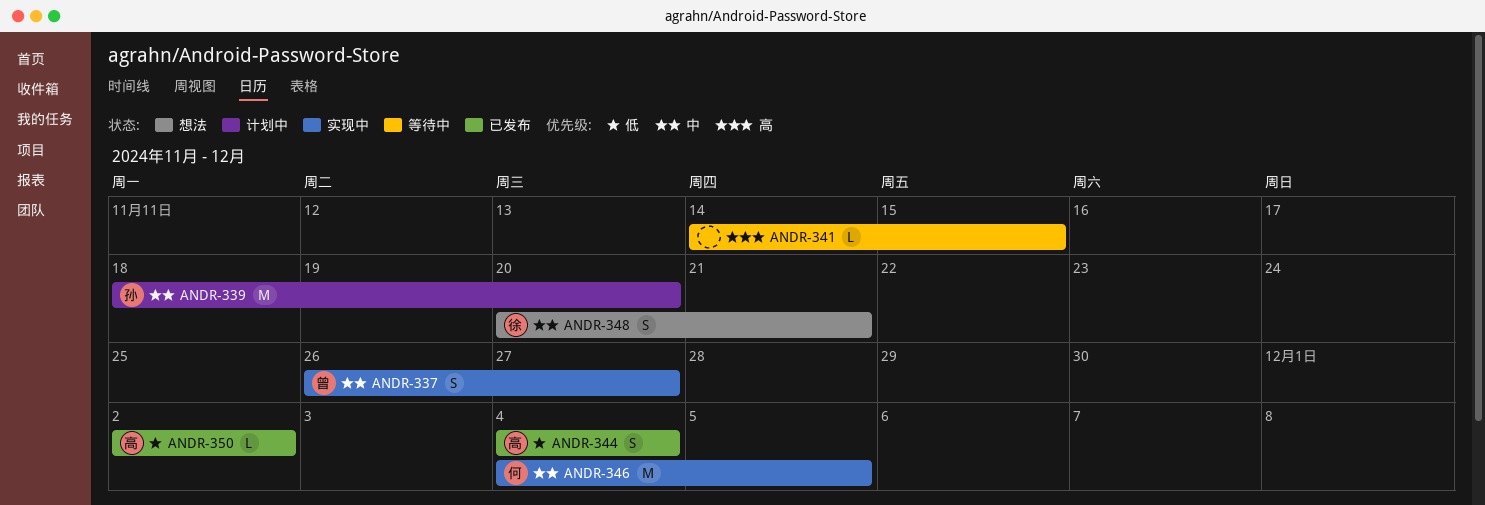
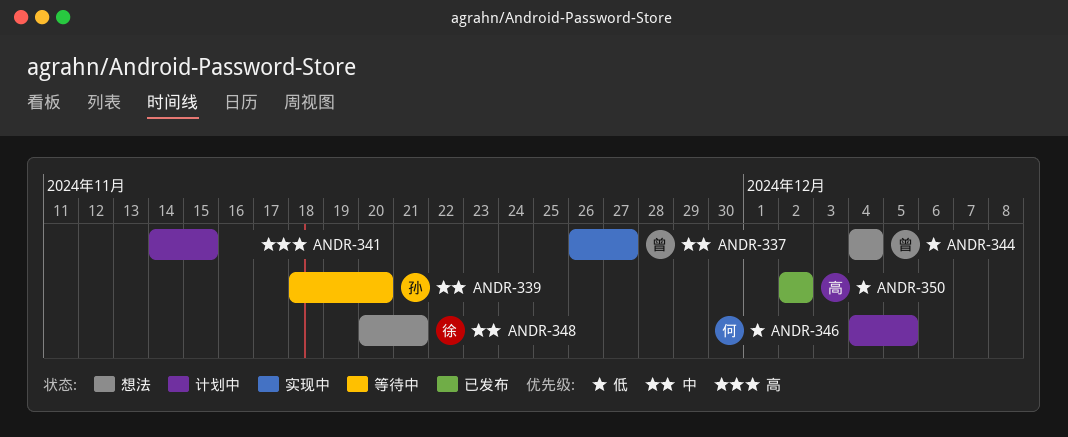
ANDR-339, status: 计划中 -> 等待中
ANDR-341, status: 等待中 -> 计划中
ANDR-344, status: 已发布 -> 想法
ANDR-344, owner: 高 -> 曾
ANDR-346, status: 实现中 -> 计划中
ANDR-346, priority: 中 -> 低

